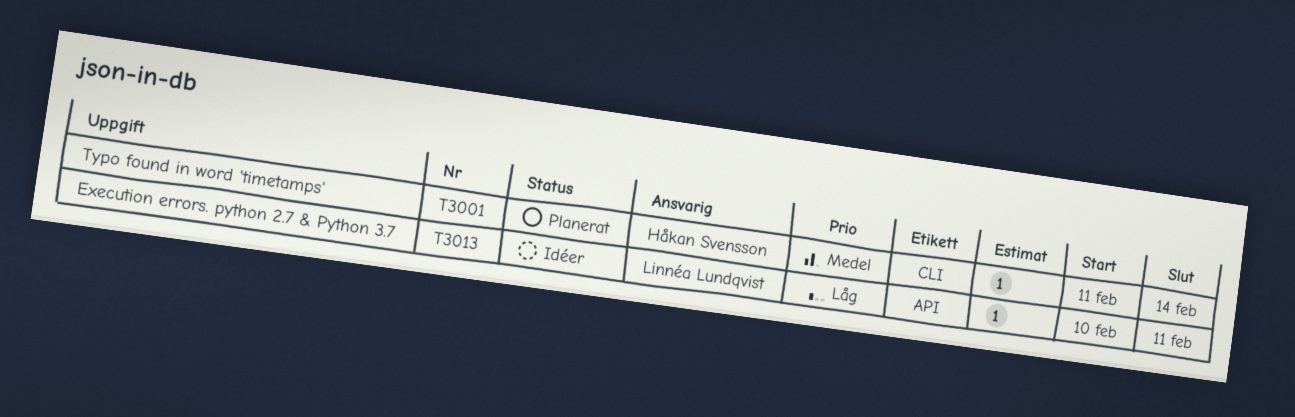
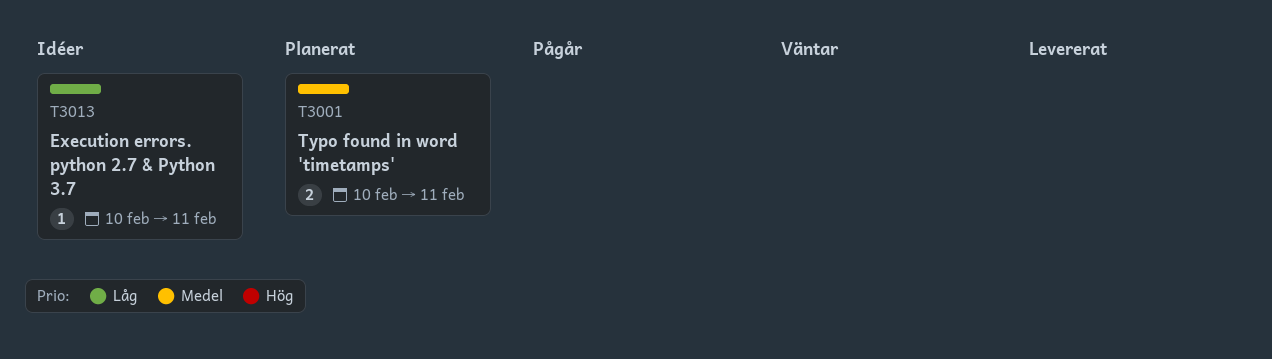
T3001, estimate: 1 -> 2
T3001, start: Feb 11 -> Feb 10
T3001, due: Feb 14 -> Feb 11

